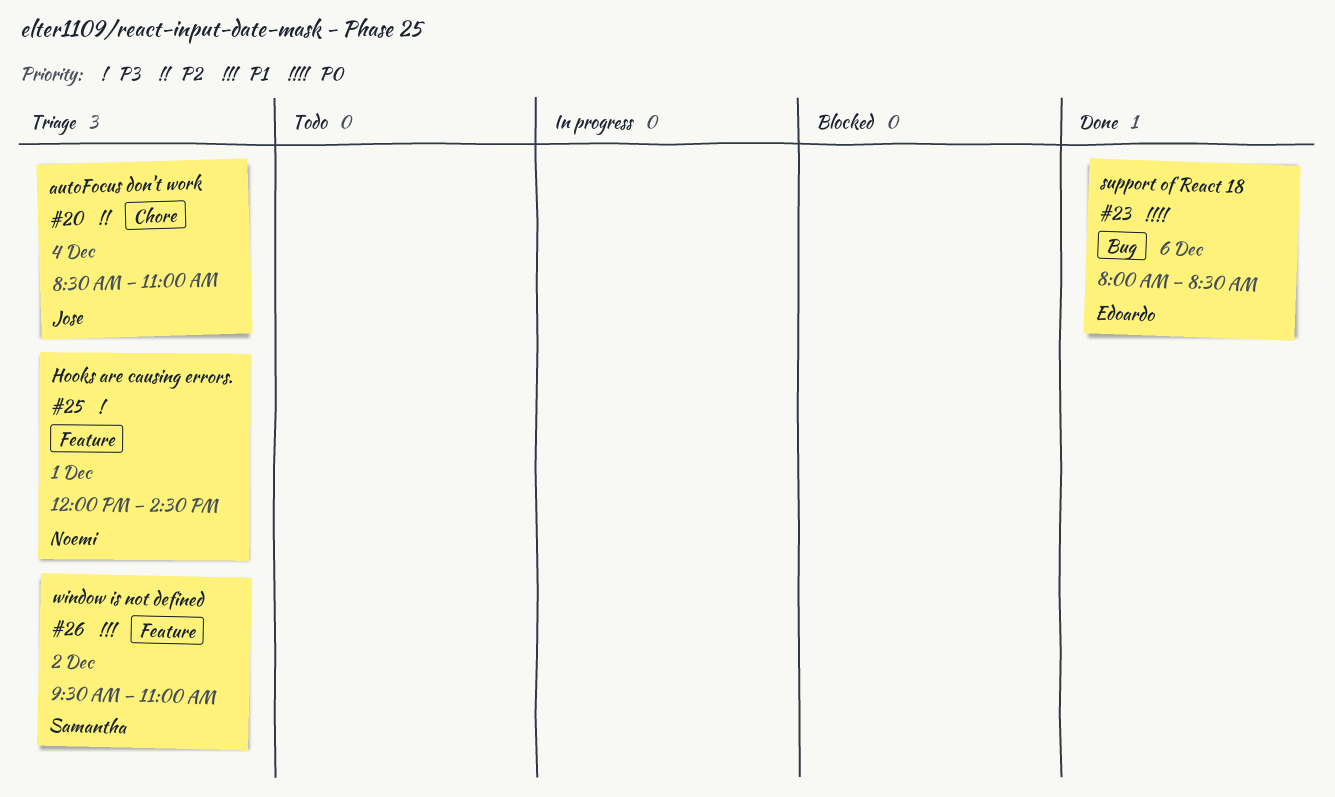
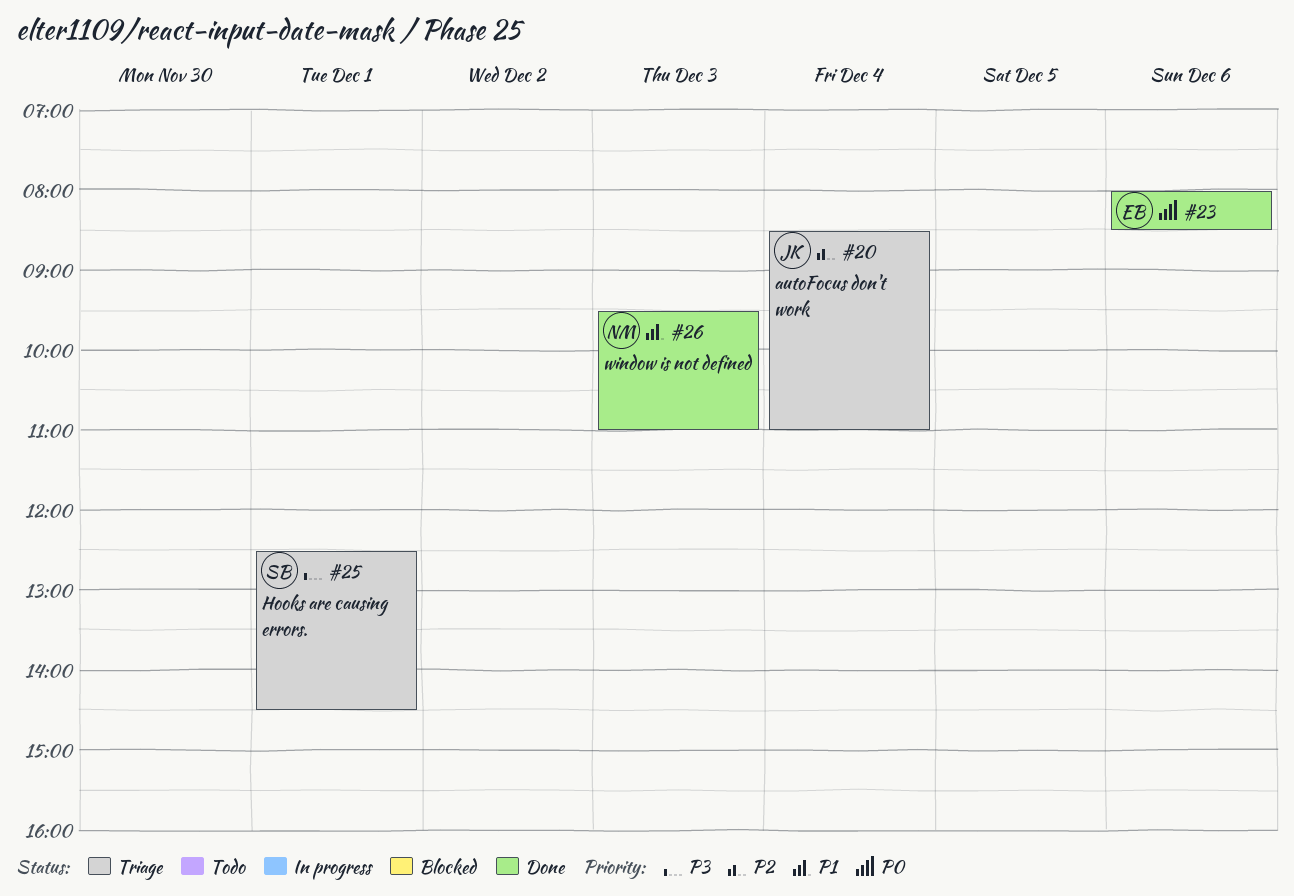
#25, owner: Noemi -> Samantha
#25, begins: 12:00 -> 12:30
#26, status: Triage -> Done
#26, owner: Samantha -> Noemi
#26, day: Dec 2 -> Dec 3

